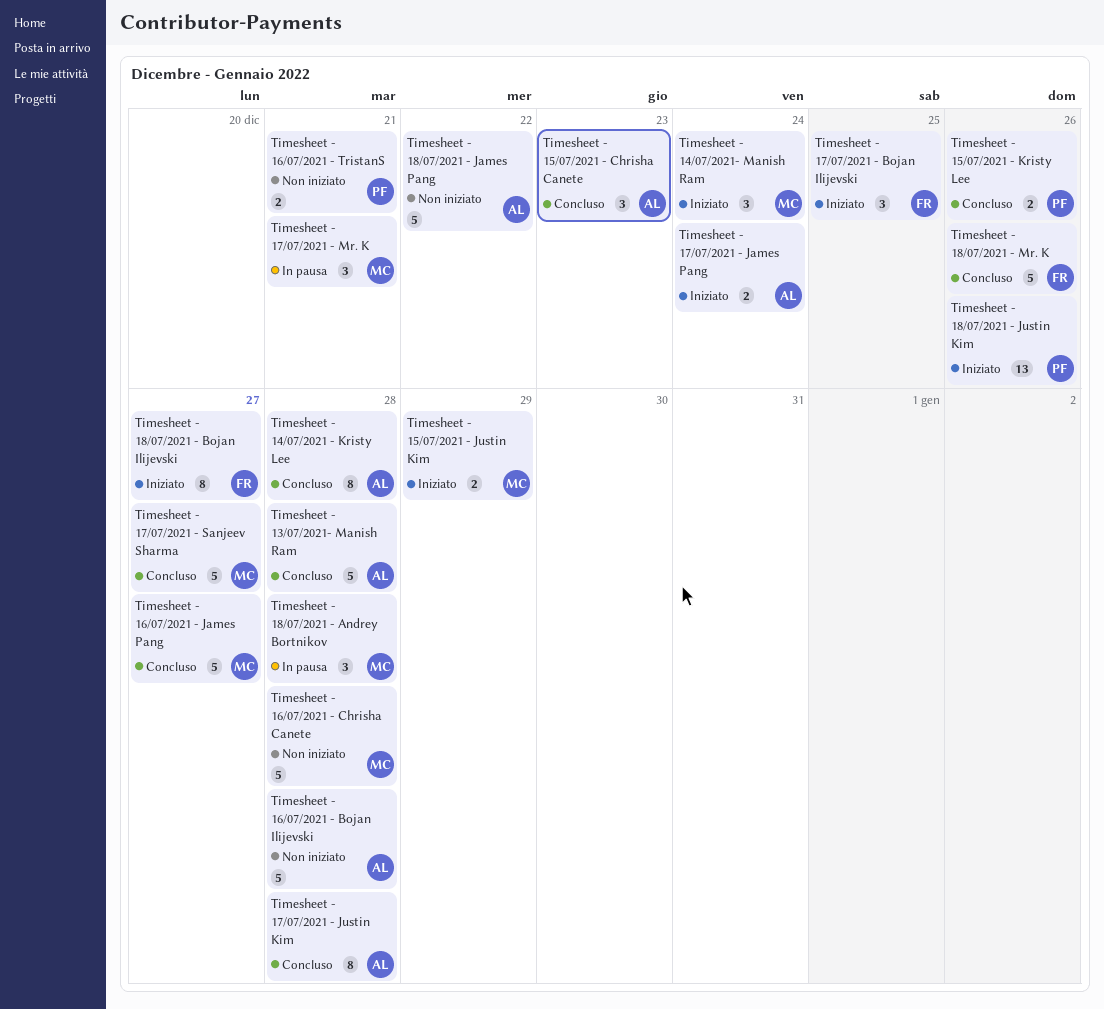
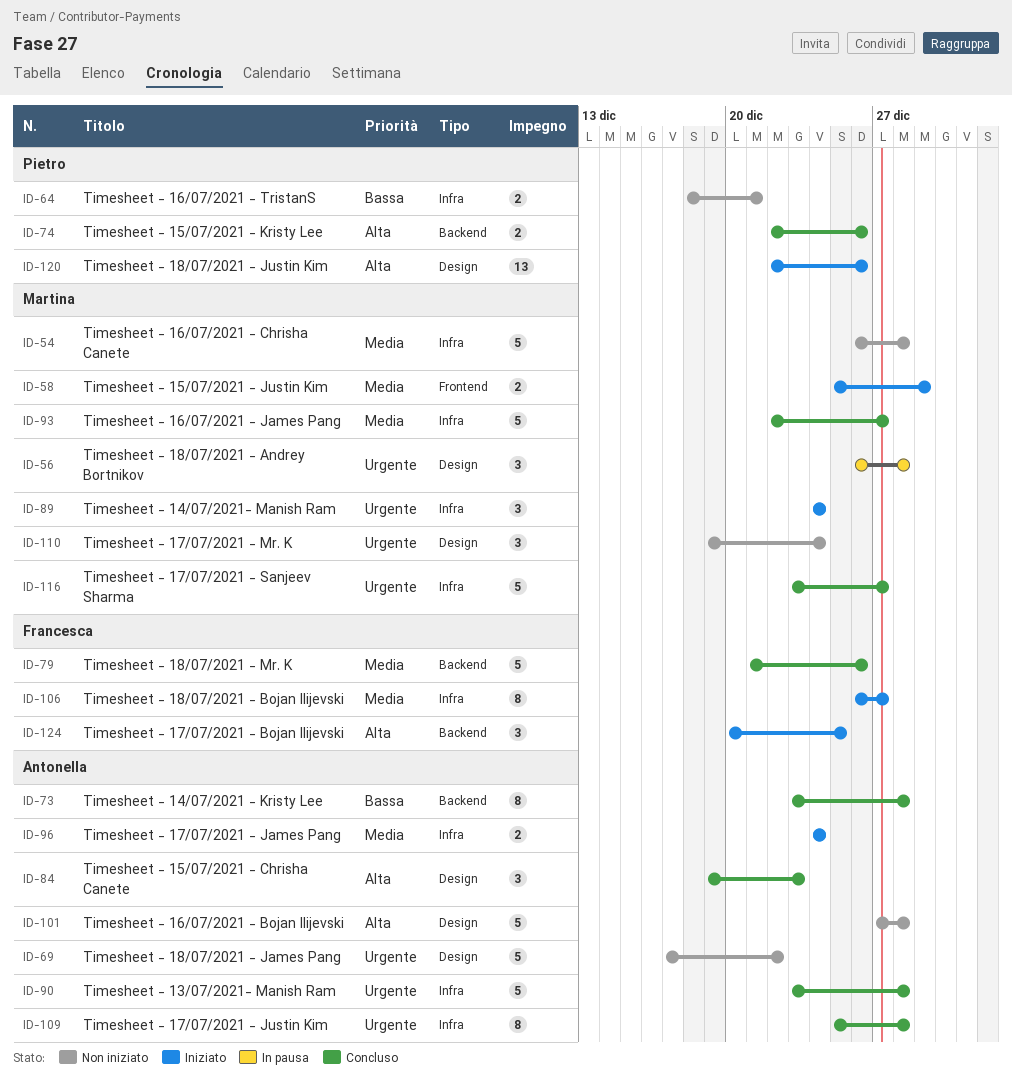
Timesheet - 17/07/2021 - Mr. K, status: In pausa -> Non iniziato
Timesheet - 17/07/2021 - Mr. K, due: Dec 21 -> Dec 24

